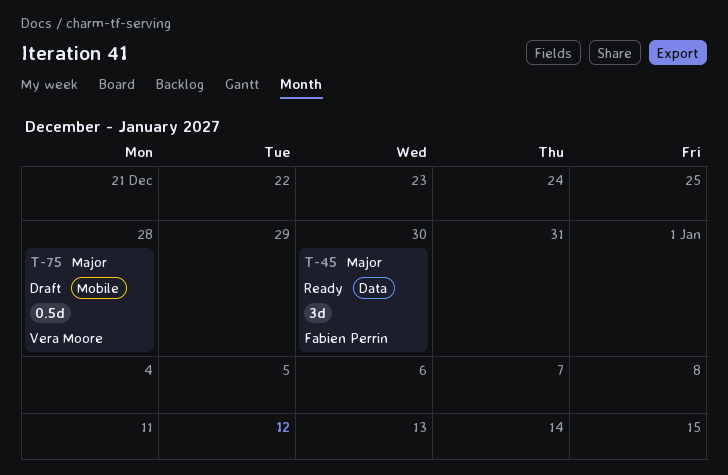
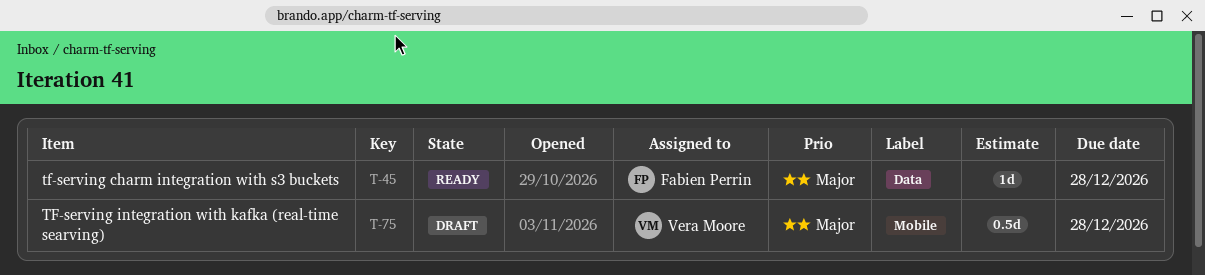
T-45, estimate: 3d -> 1d
T-45, due: Dec 30 -> Dec 28

